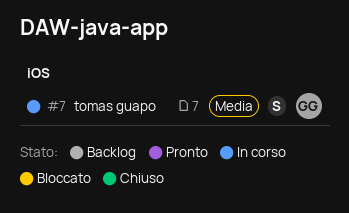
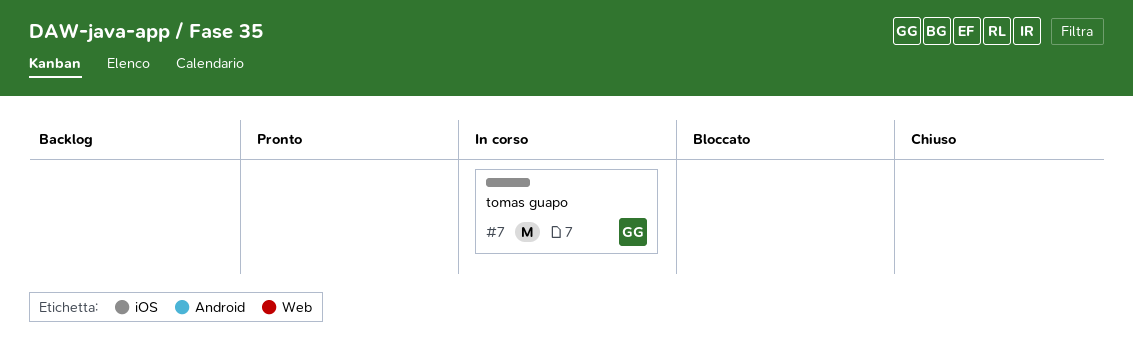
#7, estimate: S -> M

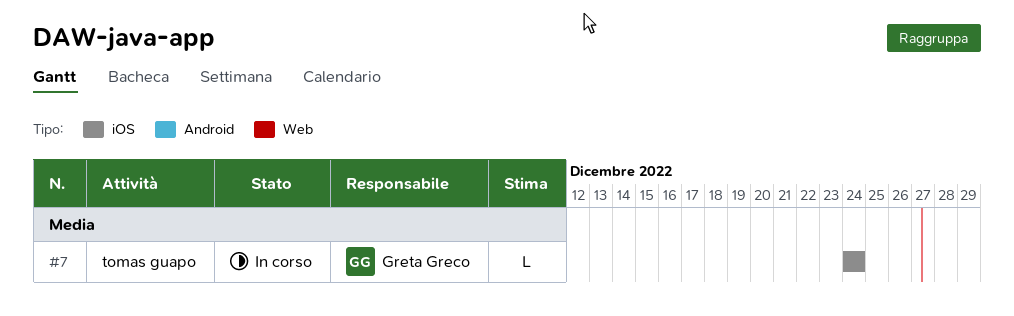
#7, estimate: M -> L

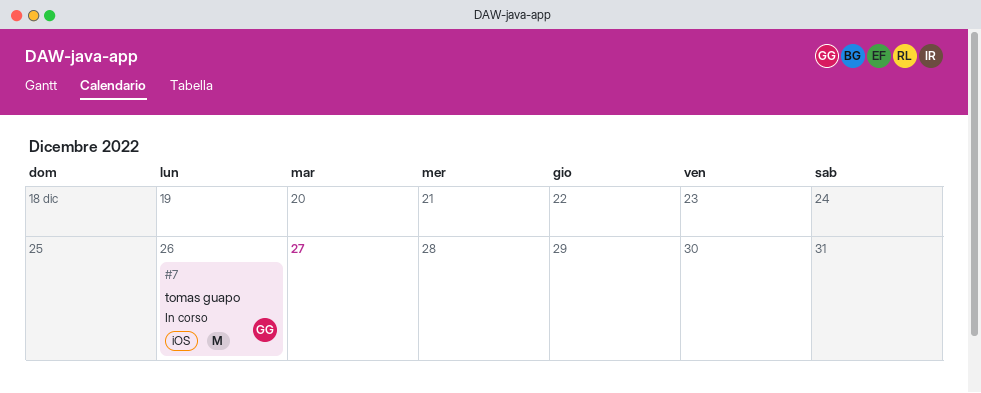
#7, estimate: L -> M
#7, due: Dec 24 -> Dec 26

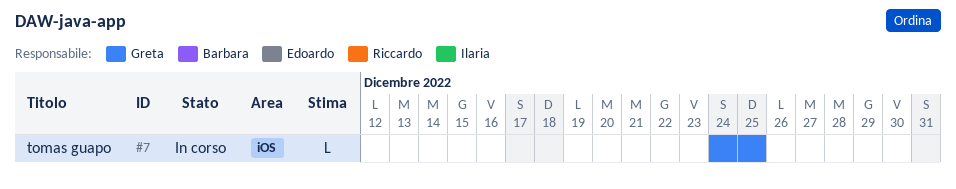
#7, estimate: M -> L
#7, due: Dec 26 -> Dec 25

